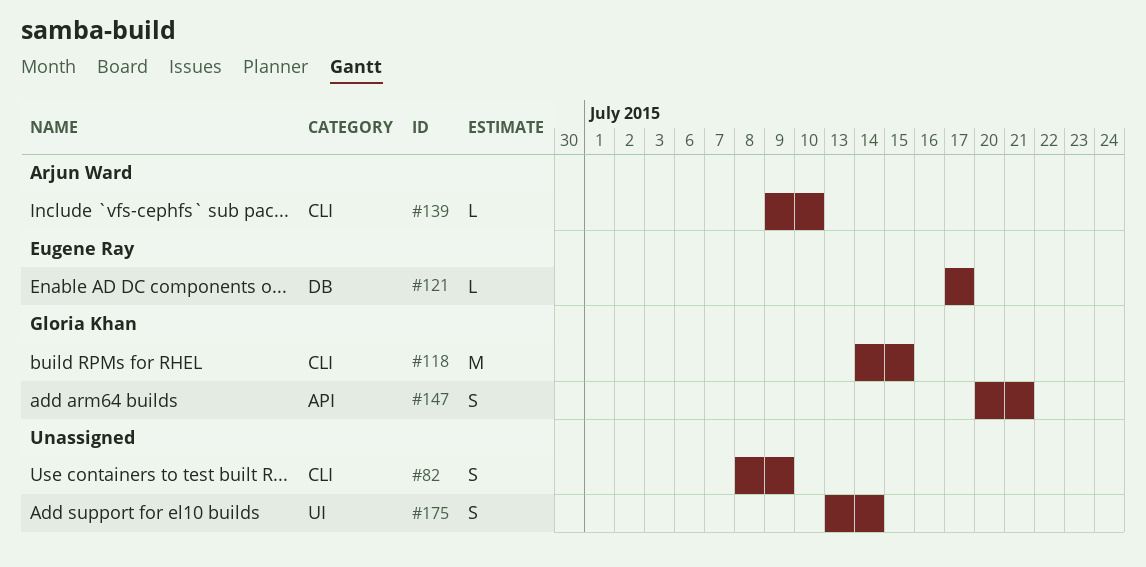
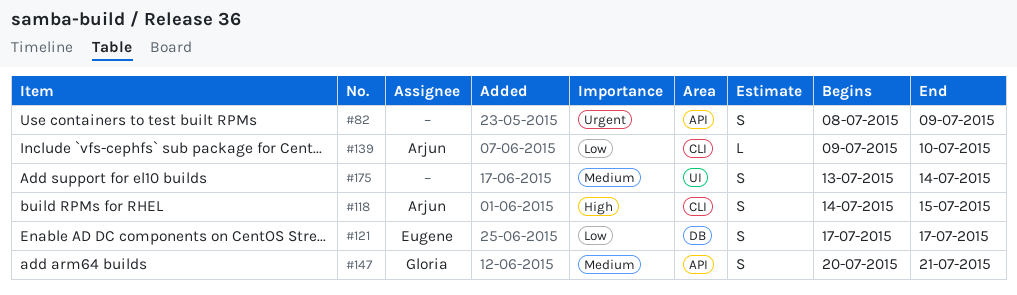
#82, label: CLI -> API
#118, owner: Gloria Khan -> Arjun Ward
#118, estimate: M -> S
#121, estimate: L -> S

